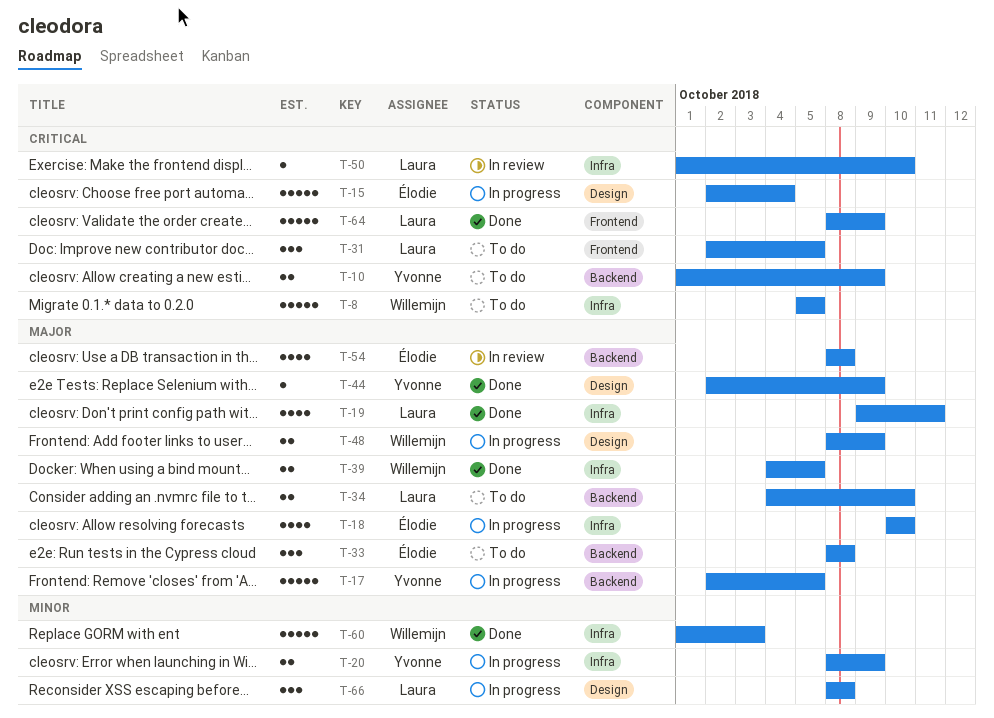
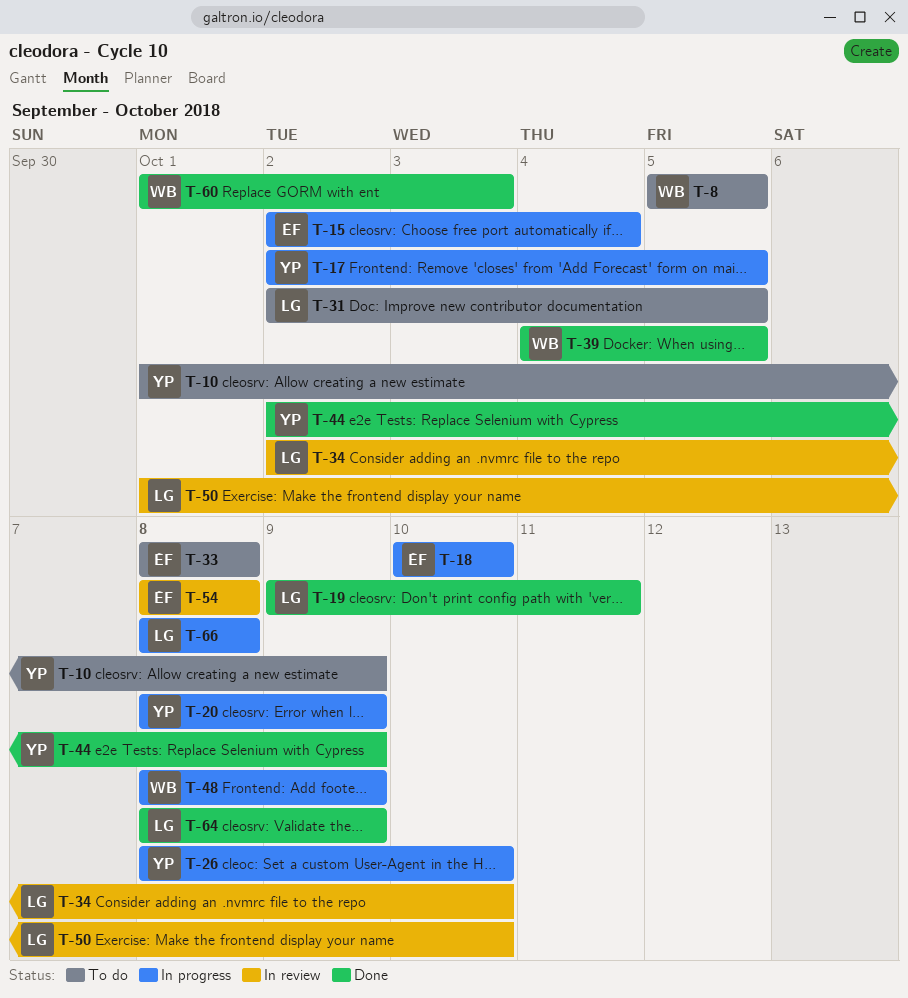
T-26: none -> present
T-34, status: To do -> In review
T-34, start: Oct 4 -> Oct 2

